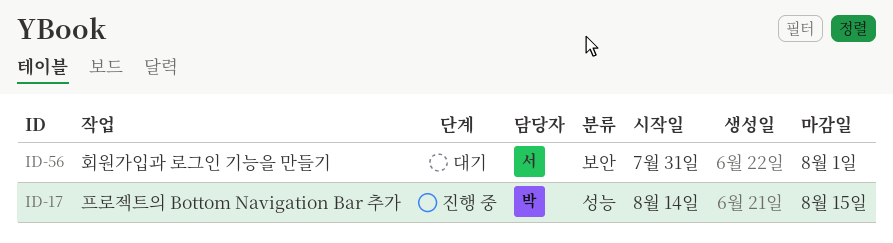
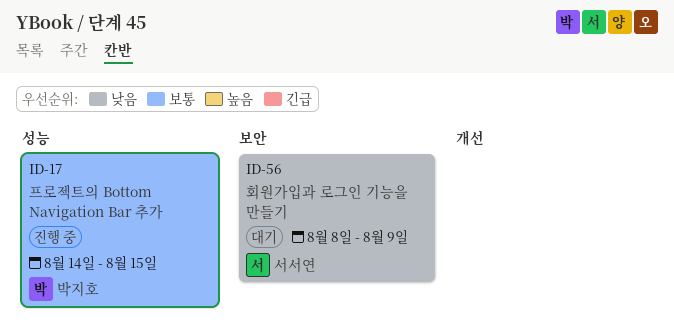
ID-56, start: Jul 31 -> Aug 8
ID-56, due: Aug 1 -> Aug 9

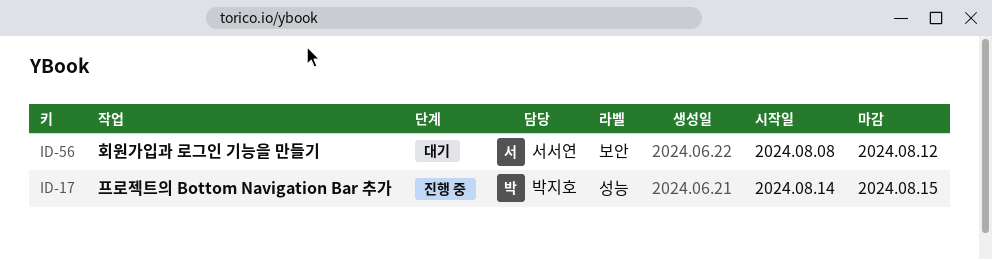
ID-56, due: Aug 9 -> Aug 12

